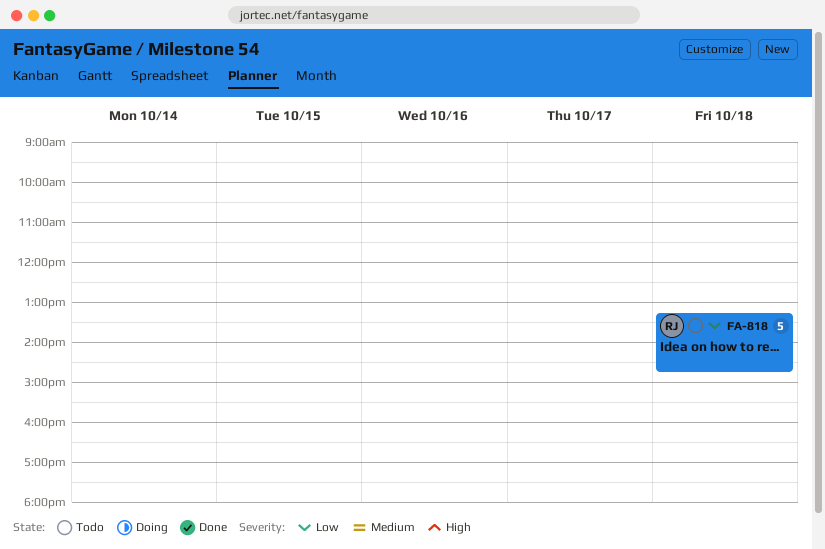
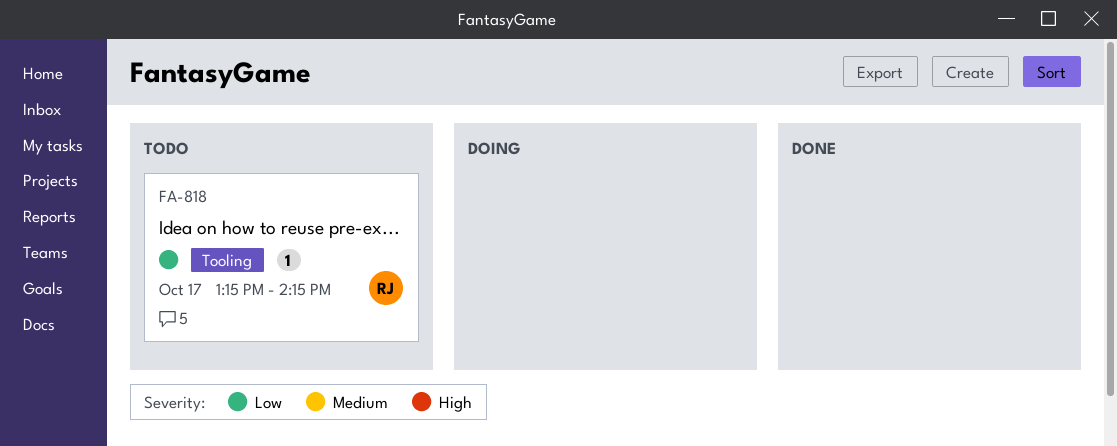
FA-818, estimate: 5 -> 1
FA-818, day: Oct 18 -> Oct 17
FA-818, ends: 14:45 -> 14:15

